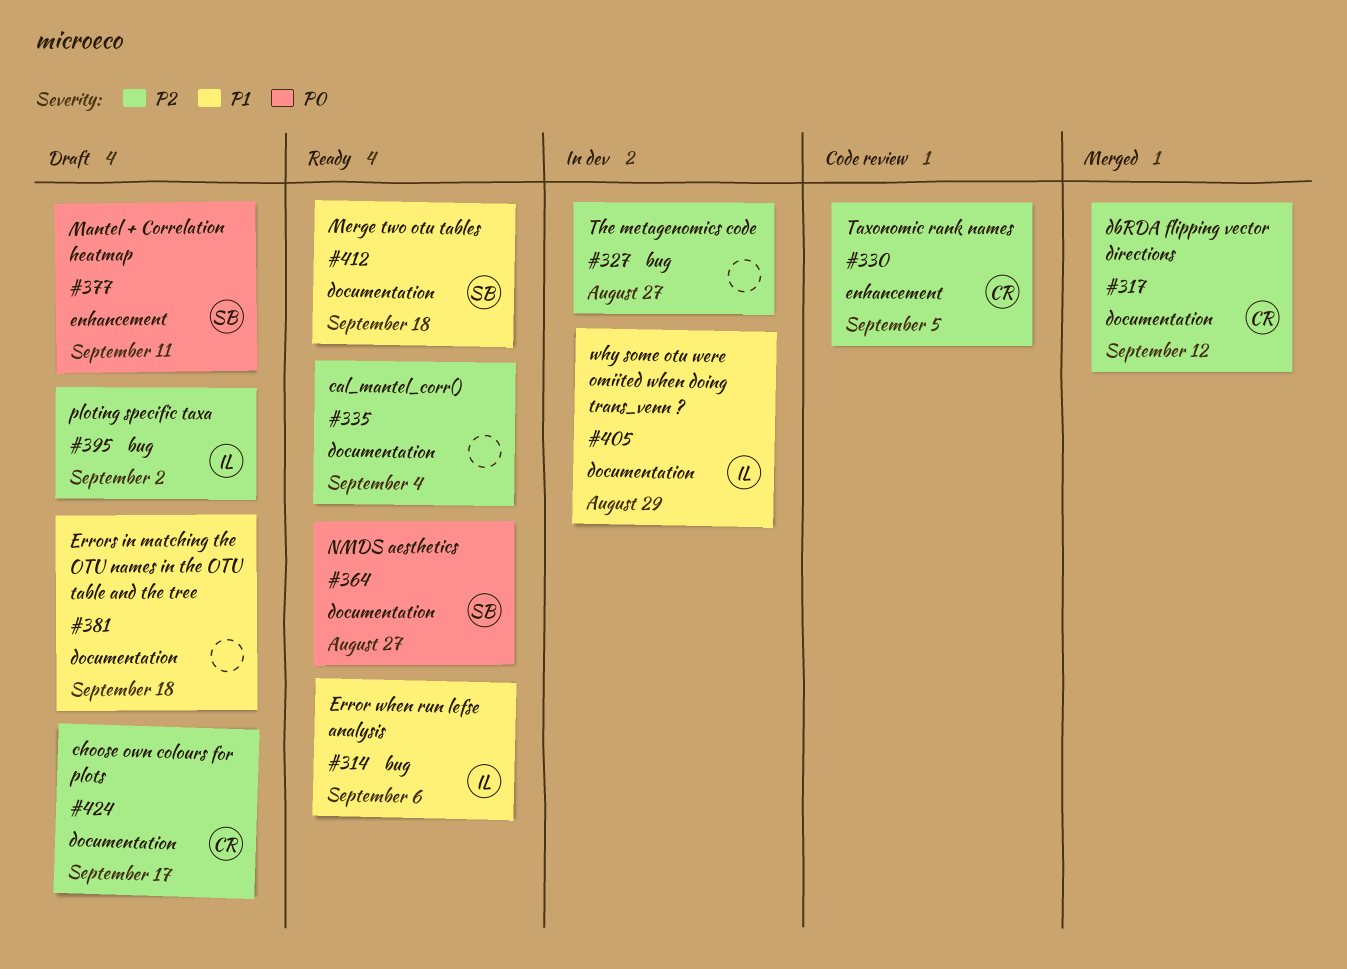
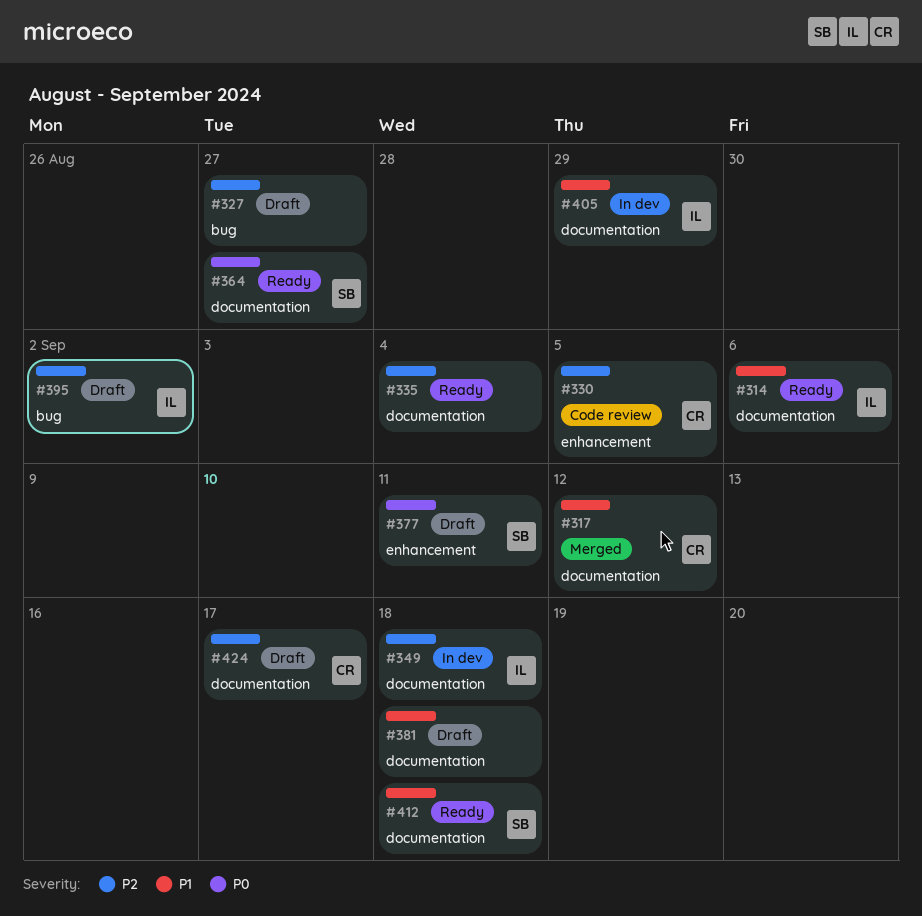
#314, label: bug -> documentation
#317, priority: P2 -> P1
#327, status: In dev -> Draft
#349: none -> present

